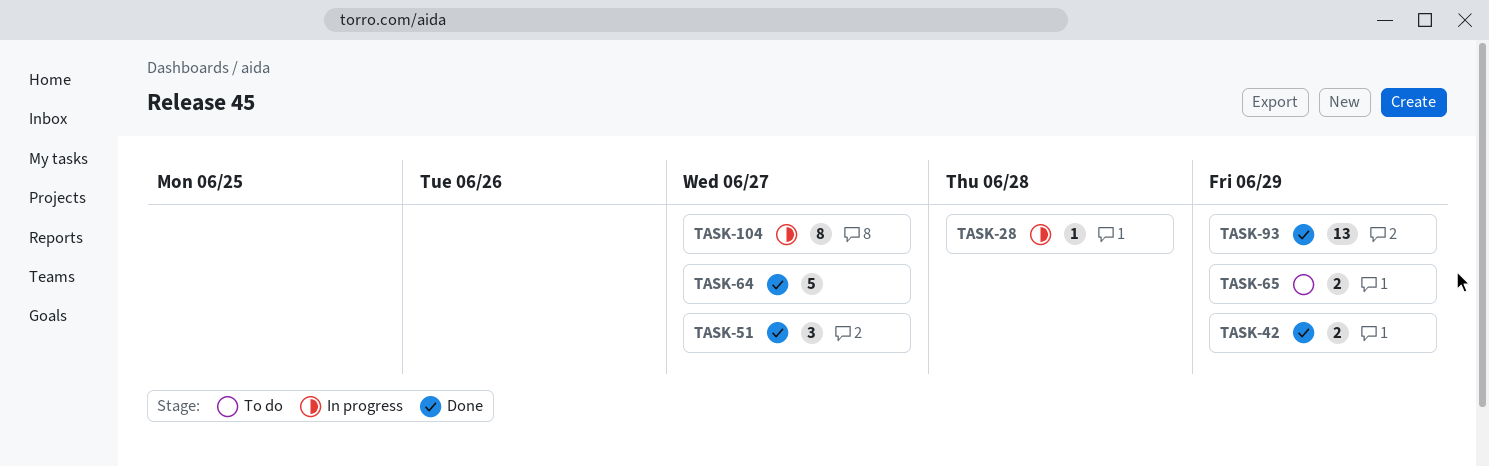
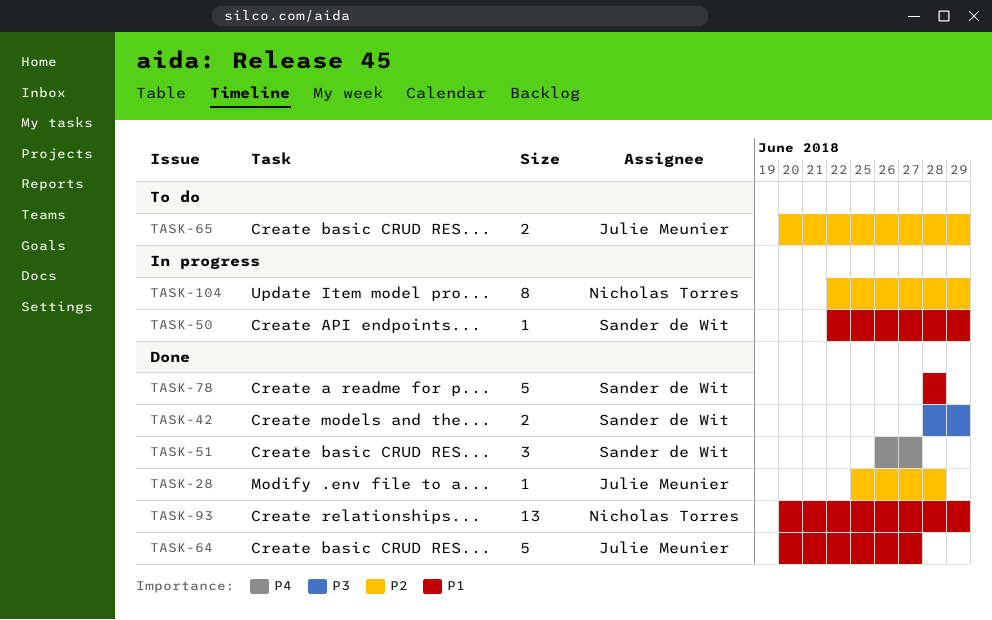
TASK-28, status: In progress -> Done
TASK-50: none -> present
TASK-78: none -> present
TASK-104, due: Jun 27 -> Jun 29

